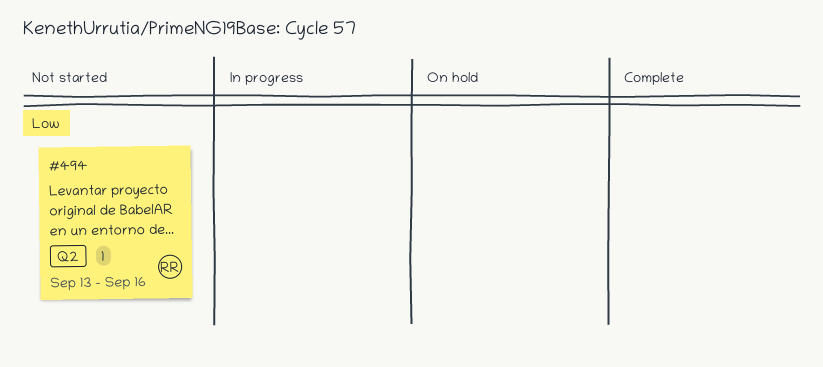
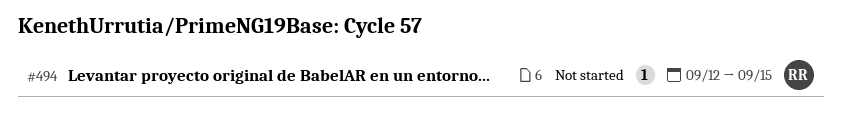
#494, start: Sep 13 -> Sep 12
#494, due: Sep 16 -> Sep 15

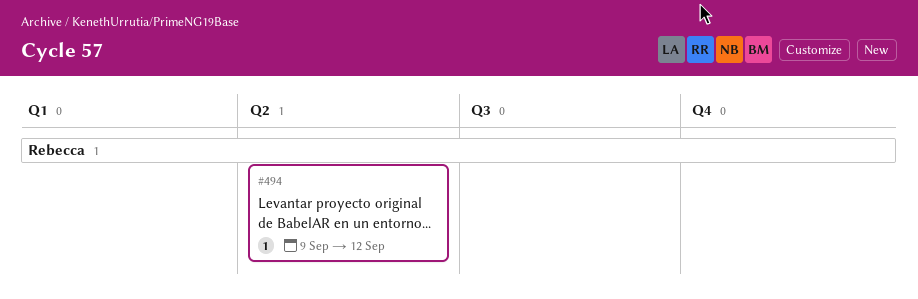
#494, start: Sep 12 -> Sep 9
#494, due: Sep 15 -> Sep 12

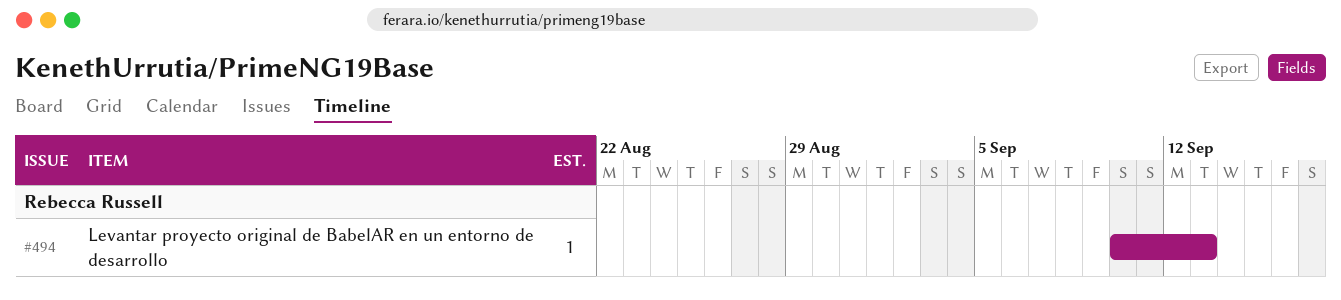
#494, start: Sep 9 -> Sep 10
#494, due: Sep 12 -> Sep 13

